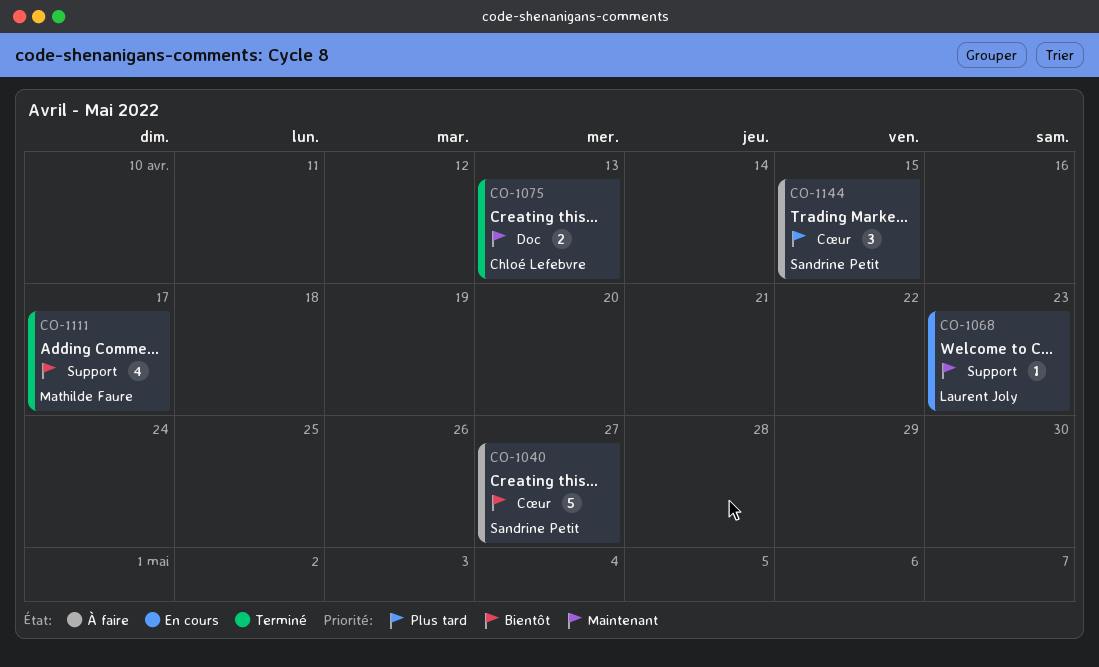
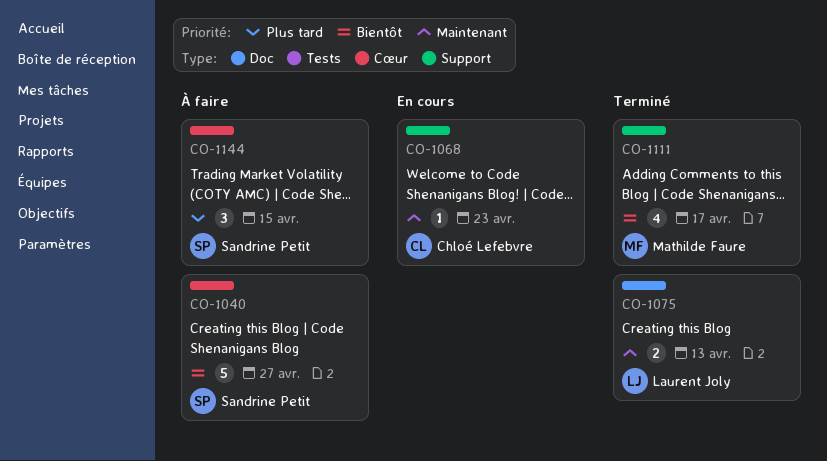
CO-1068, owner: Laurent Joly -> Chloé Lefebvre
CO-1075, owner: Chloé Lefebvre -> Laurent Joly

